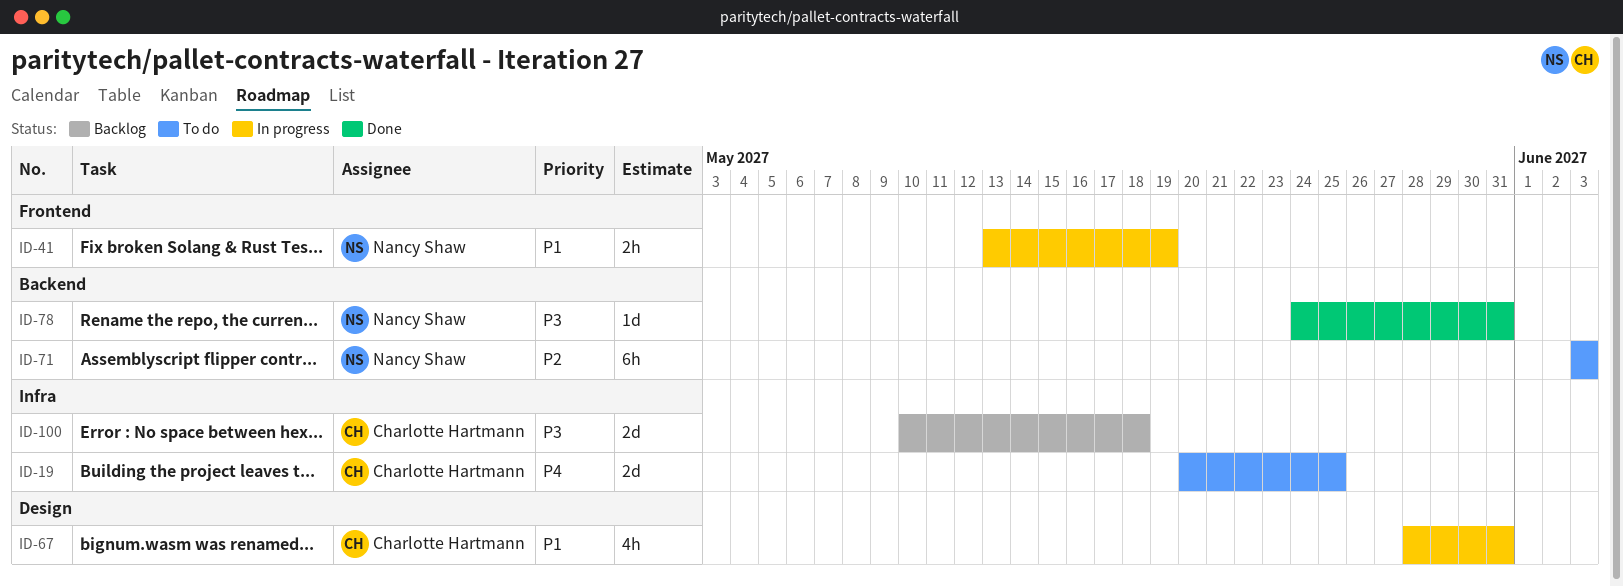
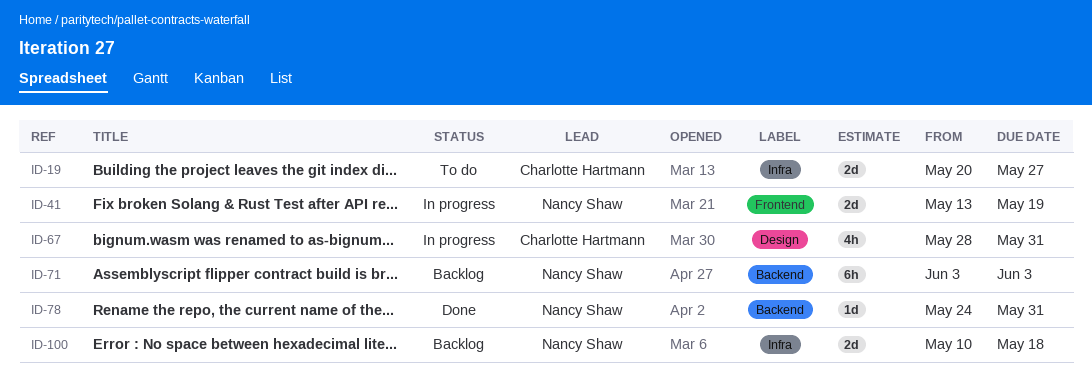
ID-19, due: May 25 -> May 27
ID-41, estimate: 2h -> 2d
ID-71, status: To do -> Backlog
ID-100, owner: Charlotte Hartmann -> Nancy Shaw

